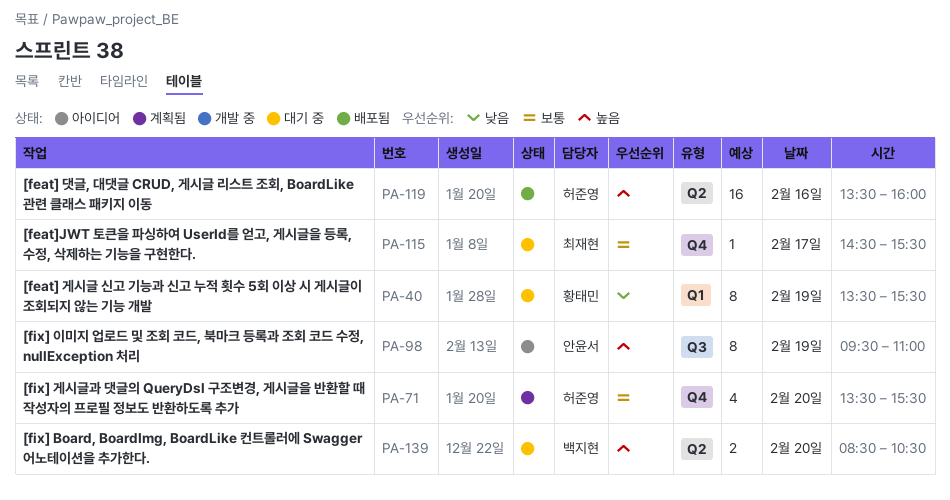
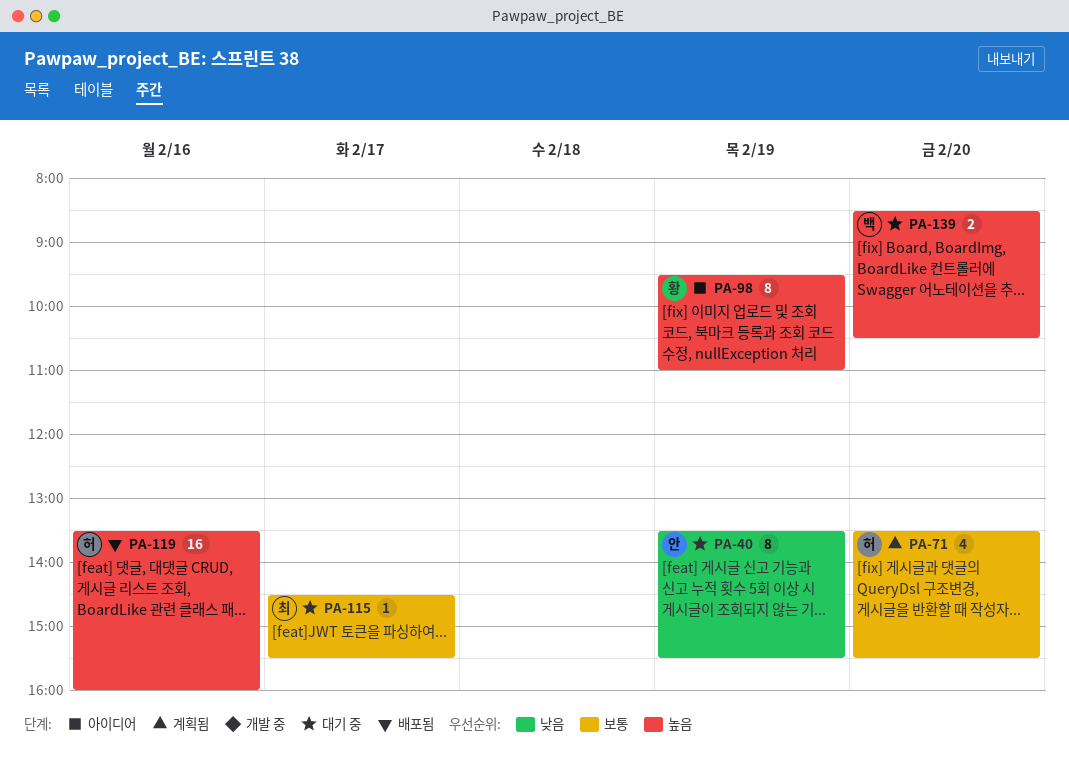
PA-40, owner: 황태민 -> 안윤서
PA-98, owner: 안윤서 -> 황태민

